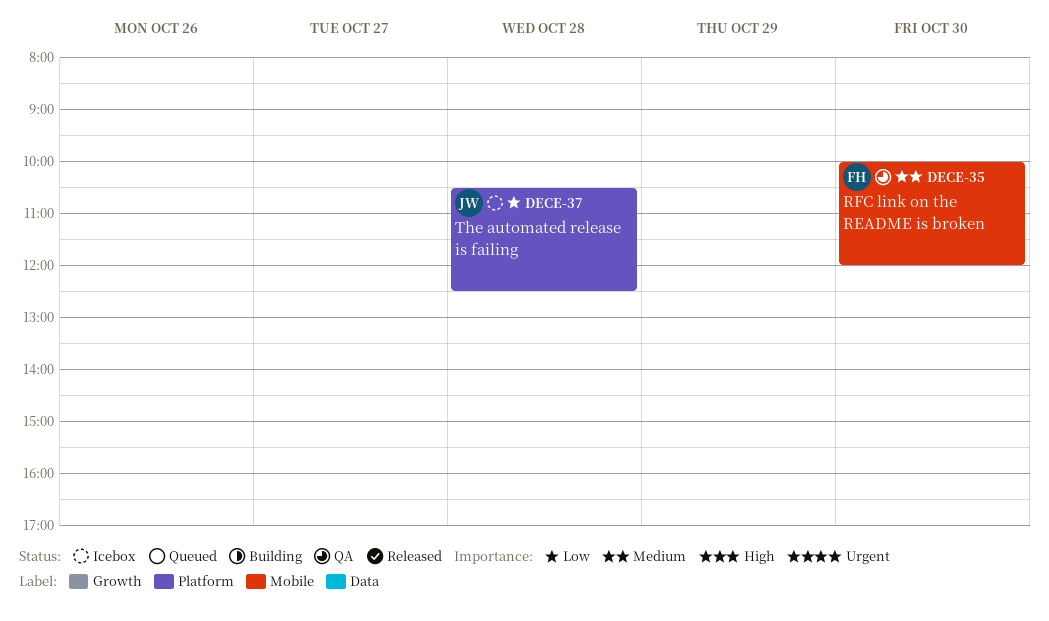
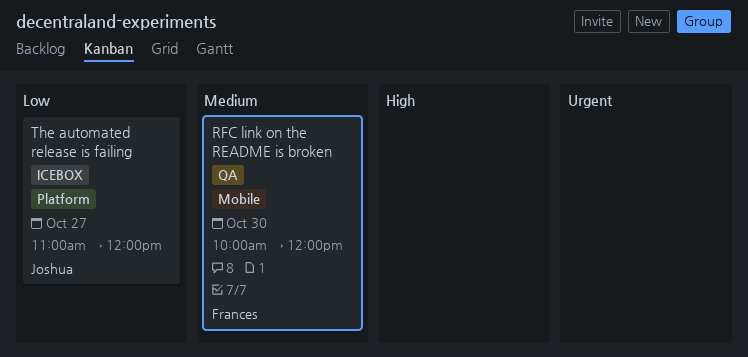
The automated release is failing, day: Oct 28 -> Oct 27
The automated release is failing, begins: 10:30 -> 11:00
The automated release is failing, ends: 12:30 -> 12:00

